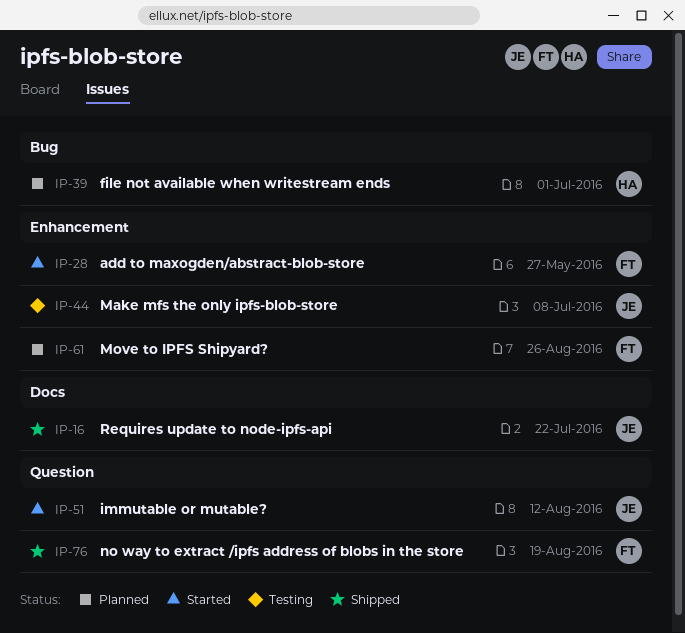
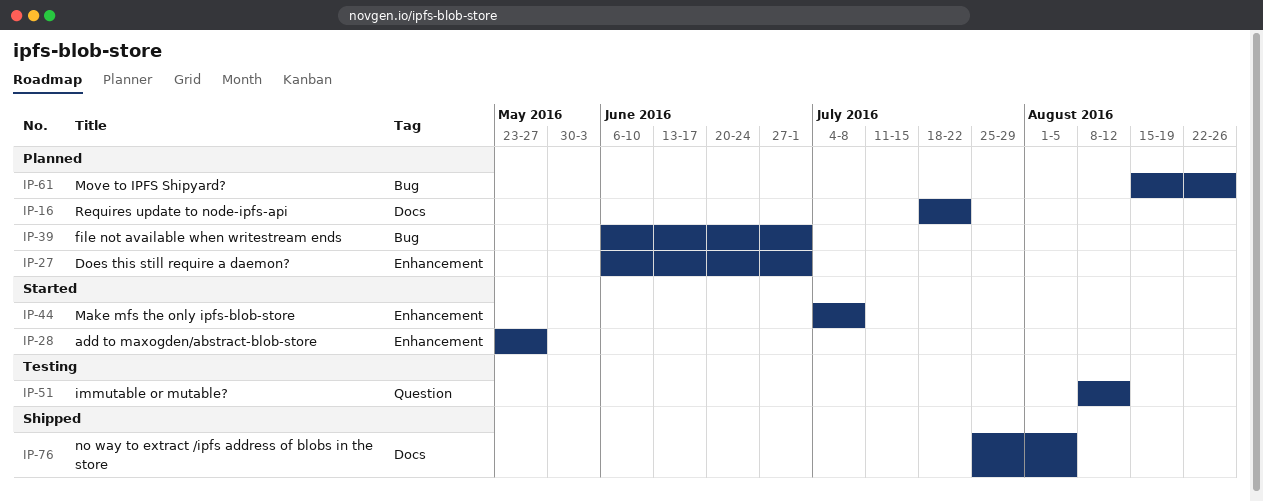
IP-16, status: Shipped -> Planned
IP-27: none -> present
IP-44, status: Testing -> Started
IP-51, status: Started -> Testing
IP-61, label: Enhancement -> Bug
IP-76, label: Question -> Docs
IP-76, due: Aug 19 -> Aug 5

